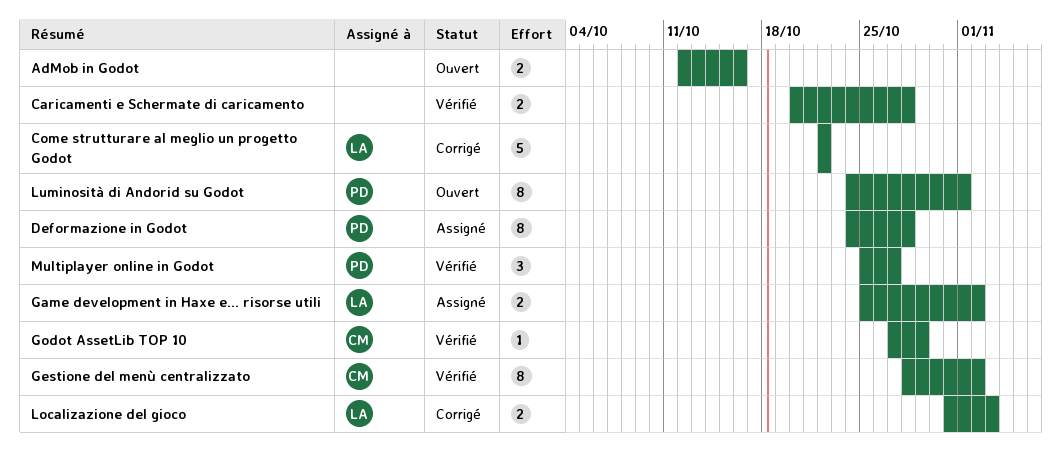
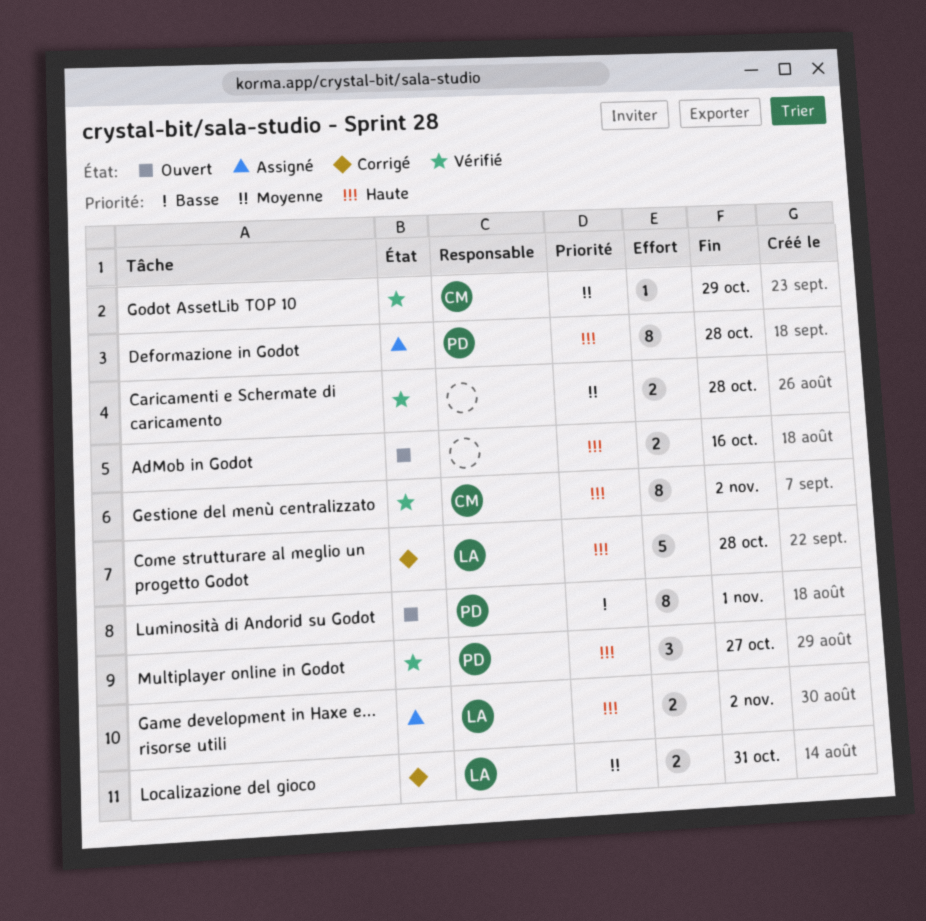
Come strutturare al meglio un progetto Godot, due: Oct 22 -> Oct 28
Localizazione del gioco, due: Nov 3 -> Oct 31

